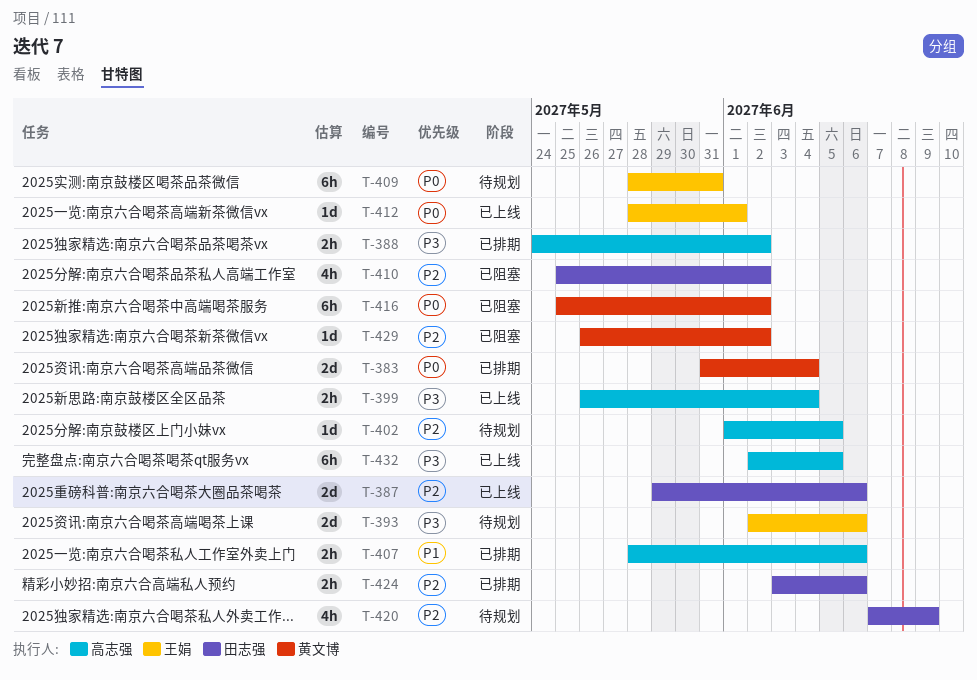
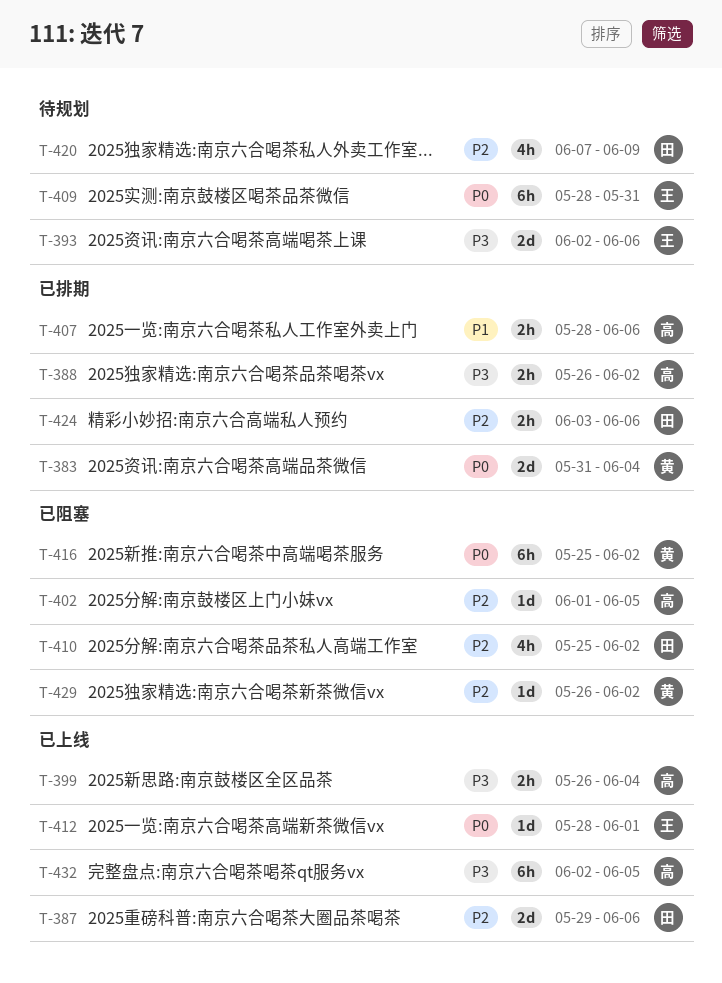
T-388, start: May 24 -> May 26
T-402, status: 待规划 -> 已阻塞

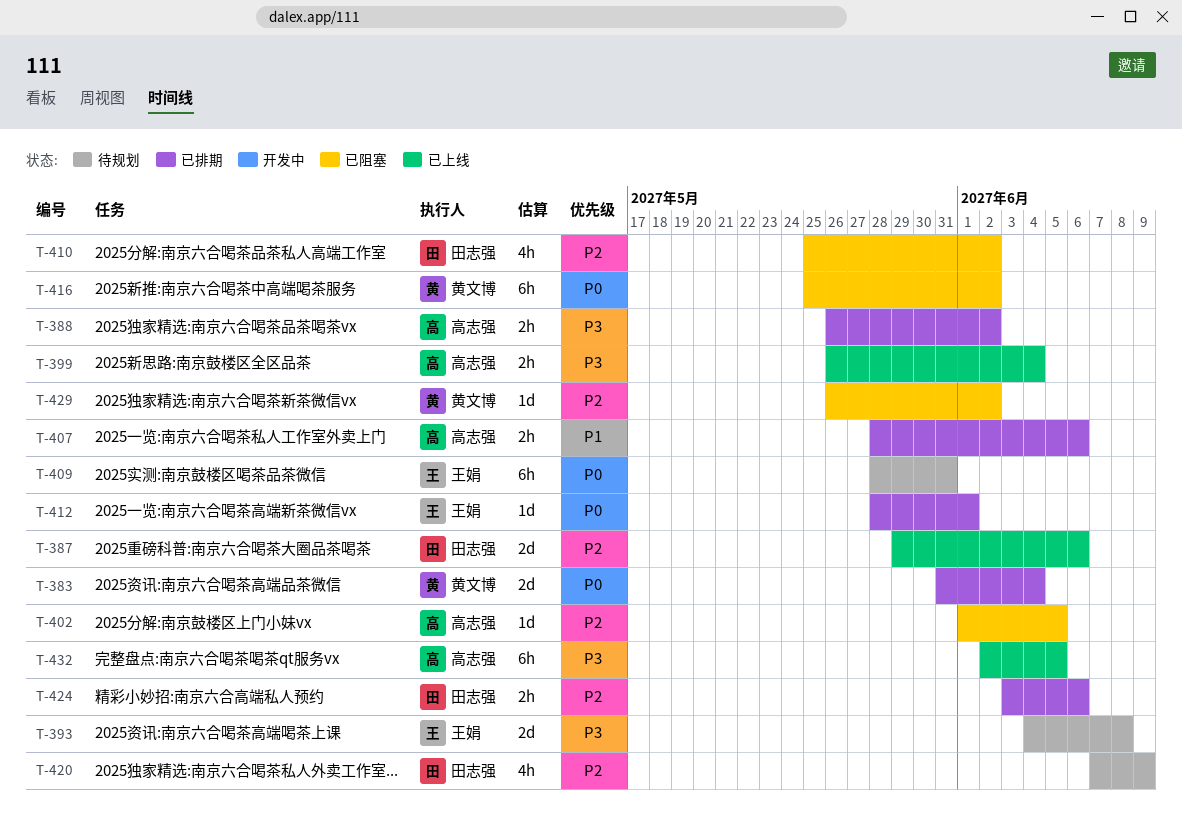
T-393, start: Jun 2 -> Jun 4
T-393, due: Jun 6 -> Jun 8
T-412, status: 已上线 -> 已排期

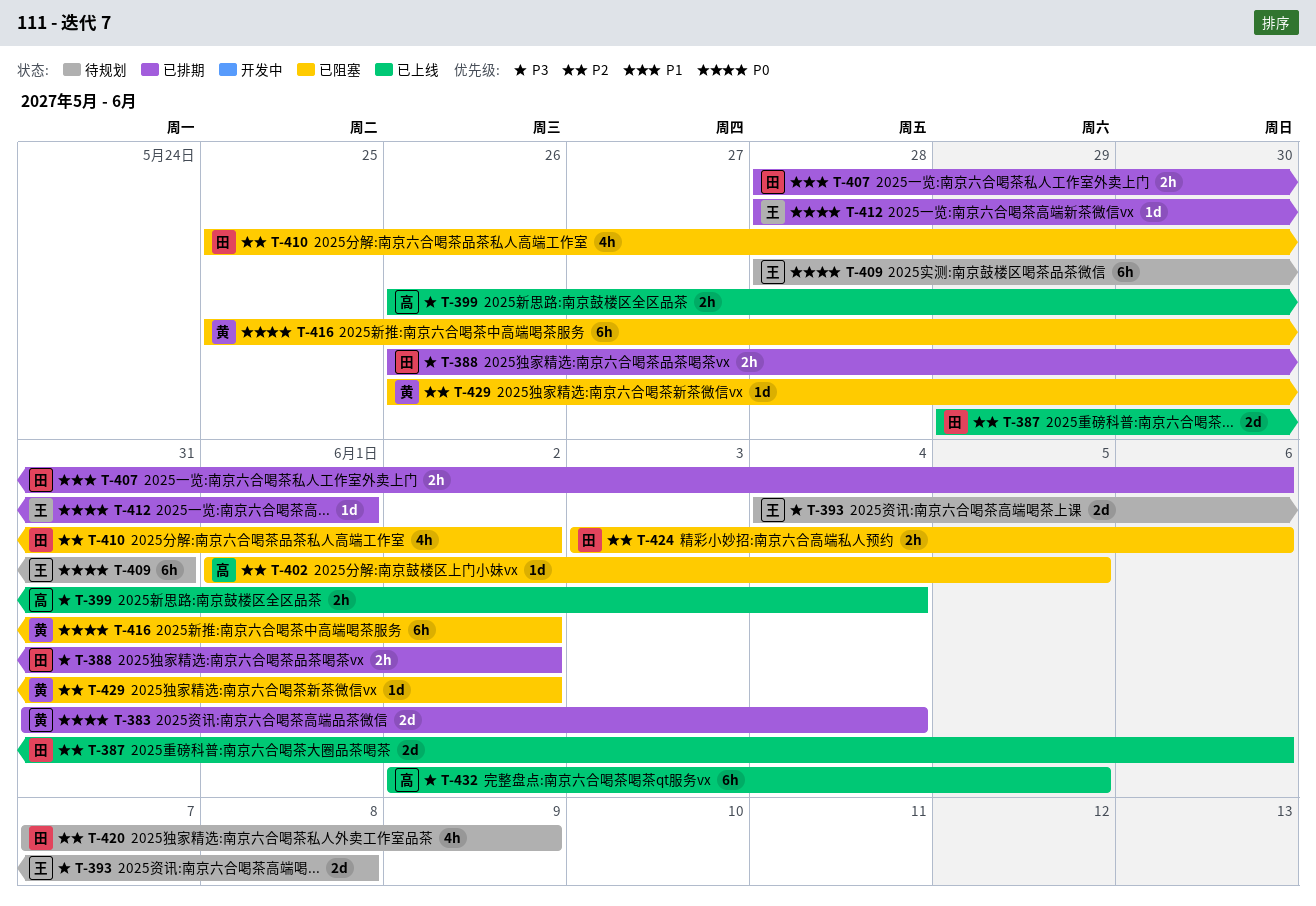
T-388, owner: 高志强 -> 田志强
T-407, owner: 高志强 -> 田志强
T-424, status: 已排期 -> 已阻塞

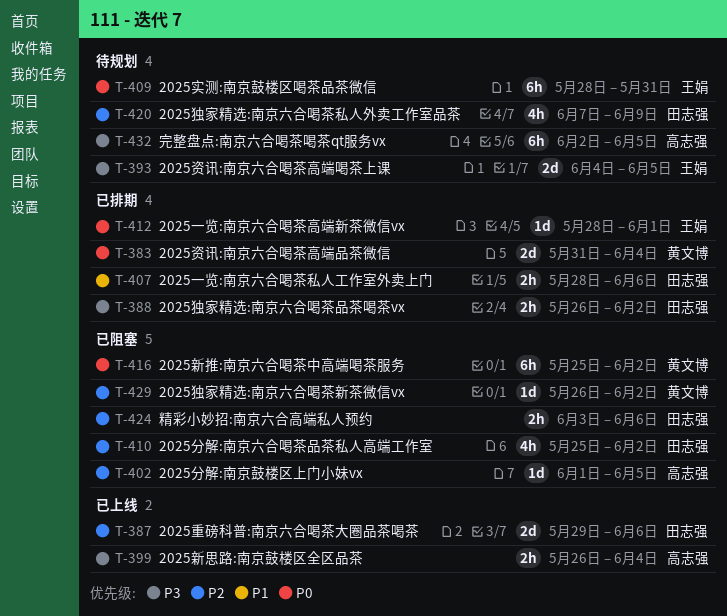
T-393, due: Jun 8 -> Jun 5
T-432, status: 已上线 -> 待规划

